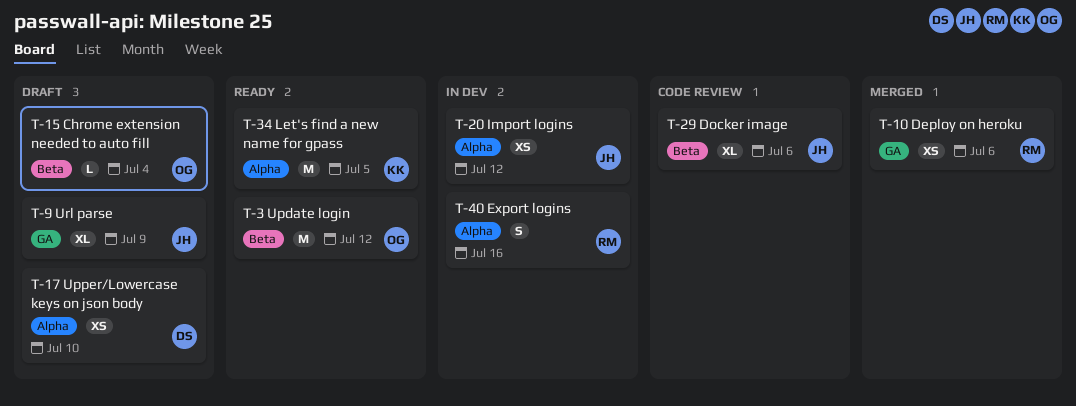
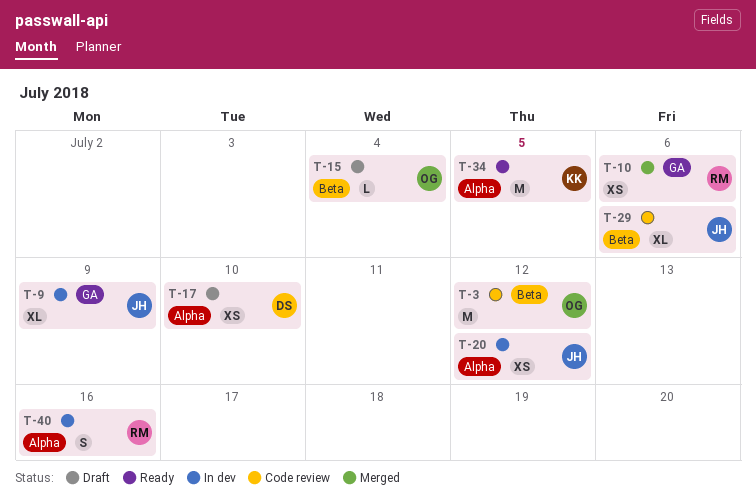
T-3, status: Ready -> Code review
T-9, status: Draft -> In dev

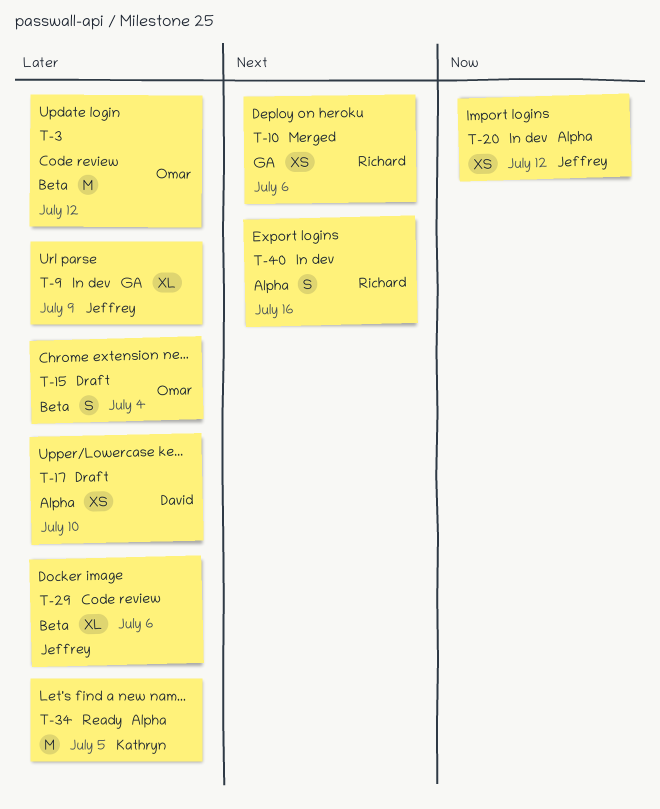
T-15, estimate: L -> S

